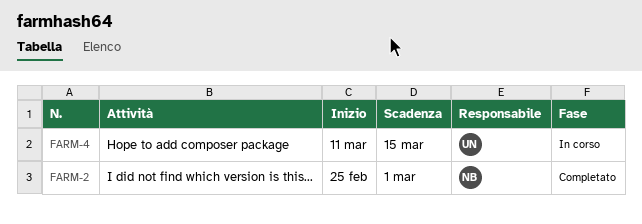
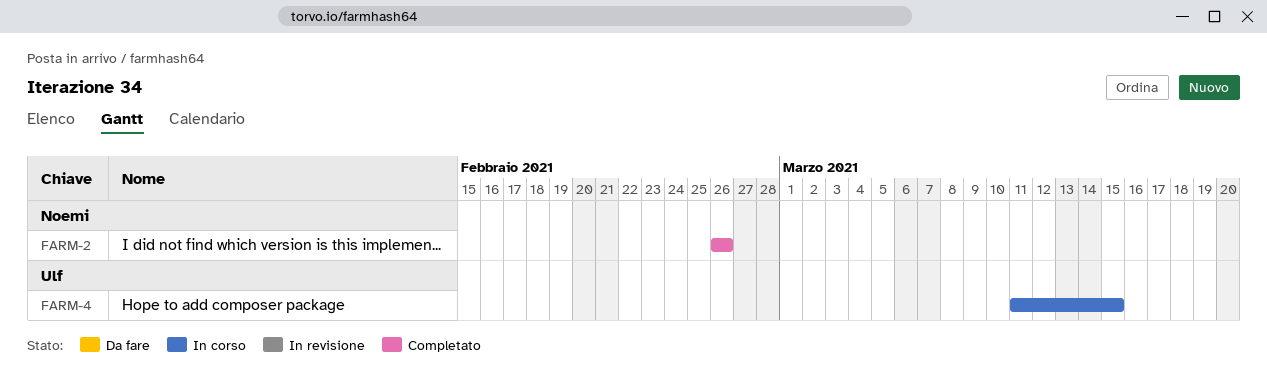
FARM-2, start: Feb 25 -> Feb 26
FARM-2, due: Mar 1 -> Feb 26

